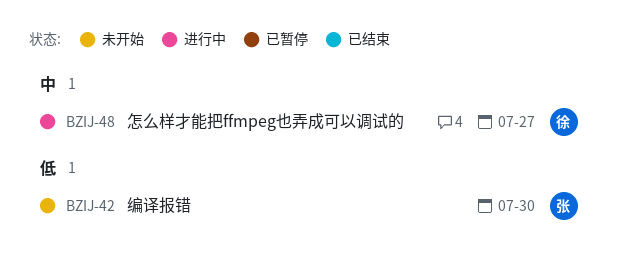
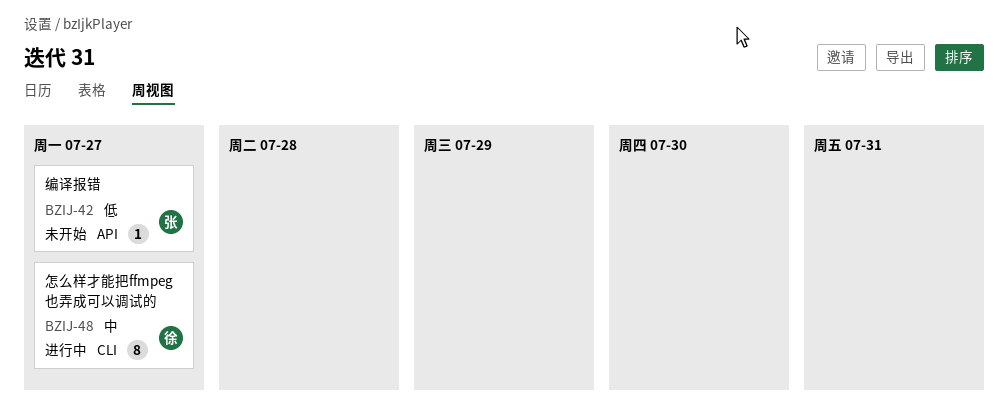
BZIJ-42, due: Jul 30 -> Jul 27

